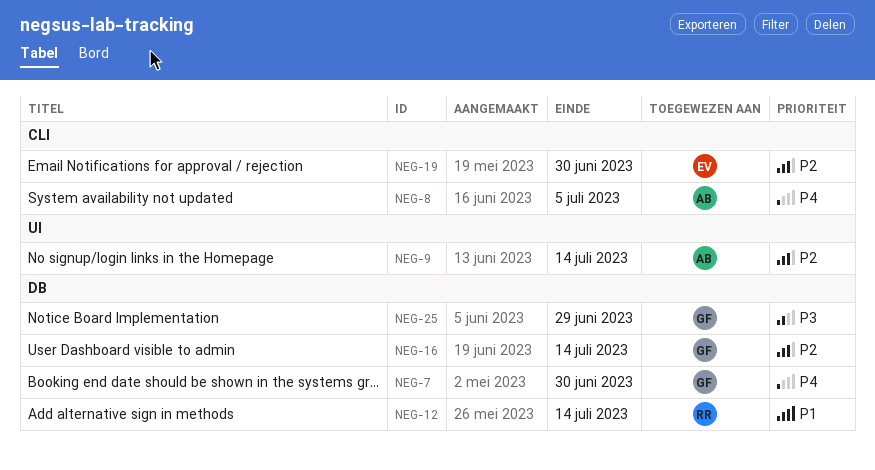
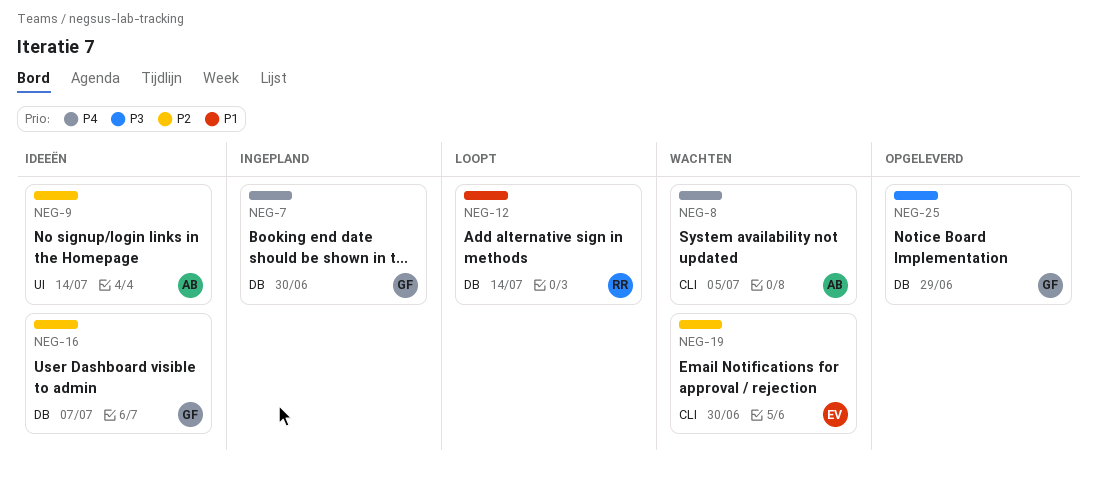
NEG-16, due: Jul 14 -> Jul 7

